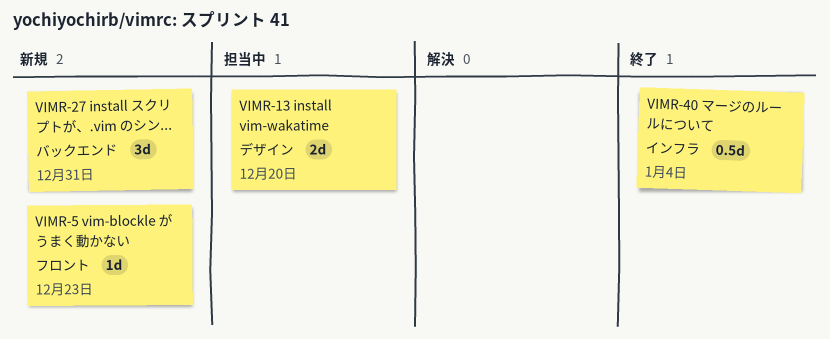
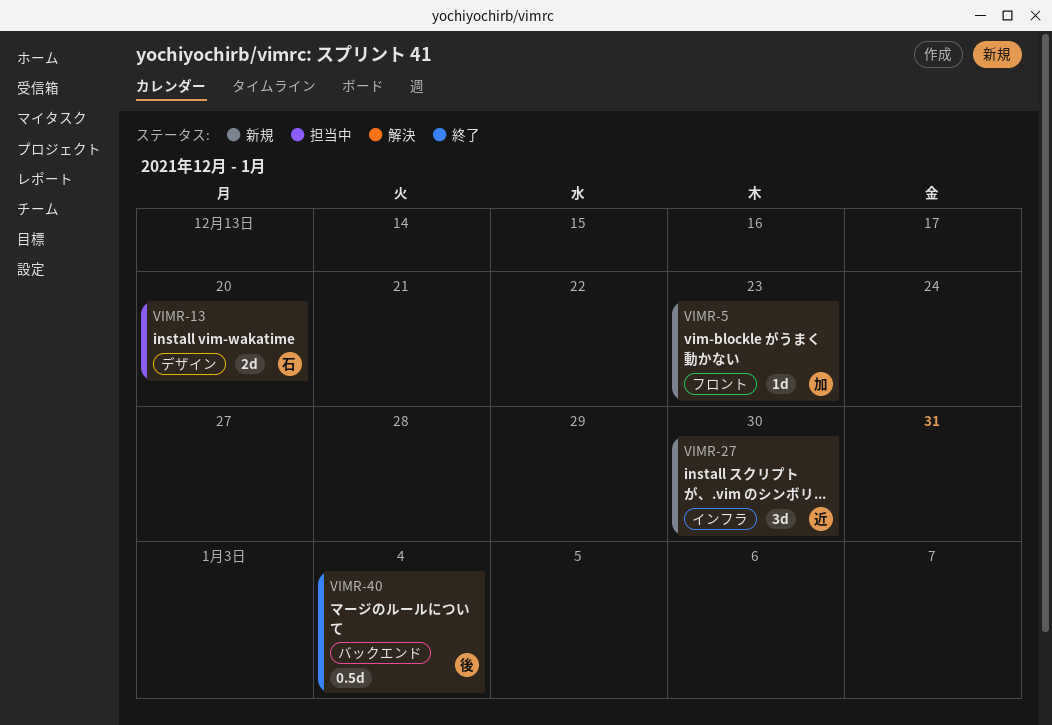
VIMR-27, label: バックエンド -> インフラ
VIMR-27, due: Dec 31 -> Dec 30
VIMR-40, label: インフラ -> バックエンド

